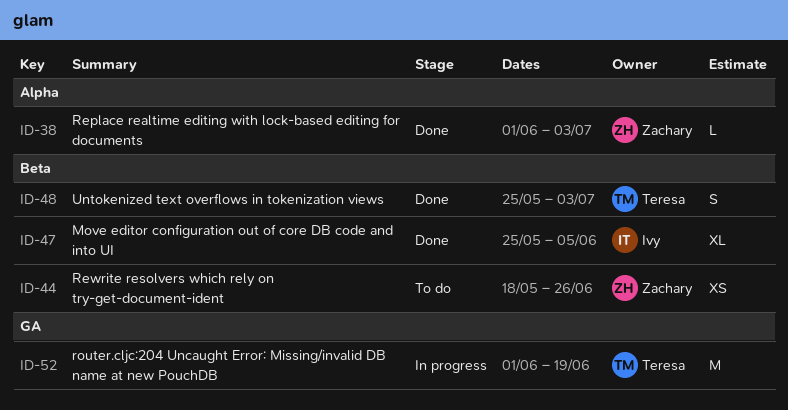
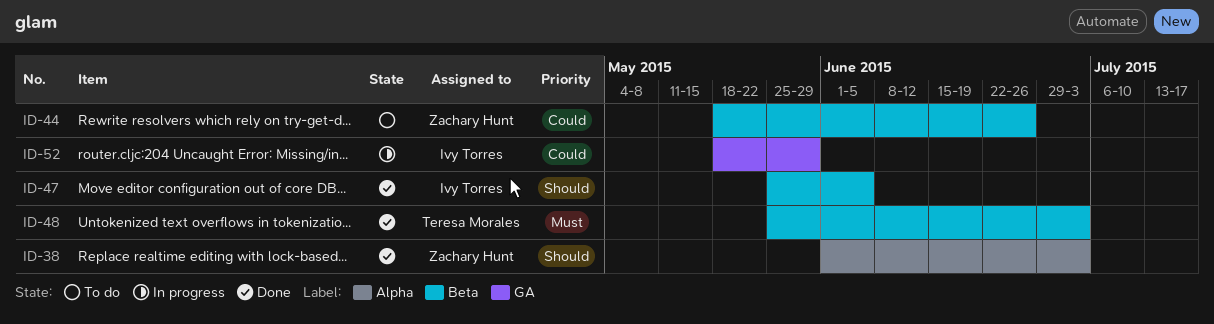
ID-52, owner: Teresa Morales -> Ivy Torres
ID-52, start: Jun 1 -> May 18
ID-52, due: Jun 19 -> May 29

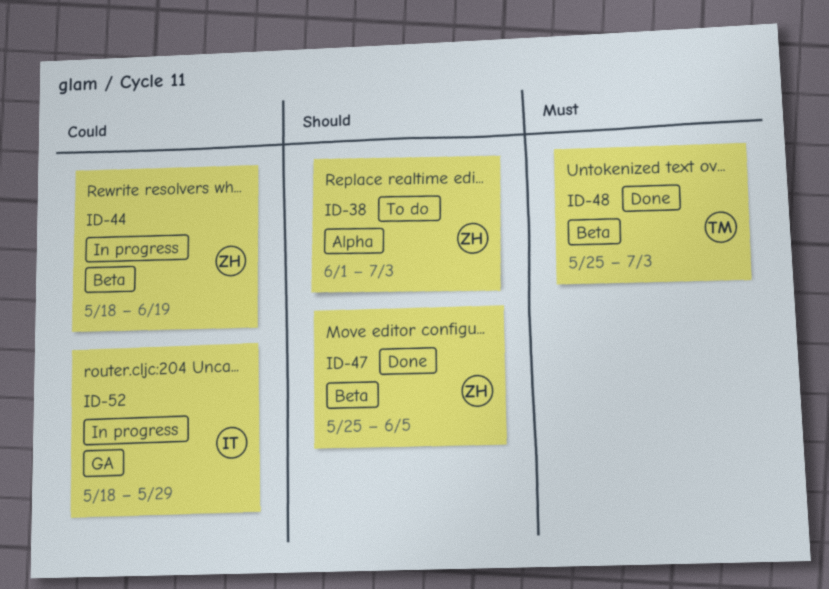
ID-38, status: Done -> To do
ID-44, status: To do -> In progress
ID-44, due: Jun 26 -> Jun 19
ID-47, owner: Ivy Torres -> Zachary Hunt

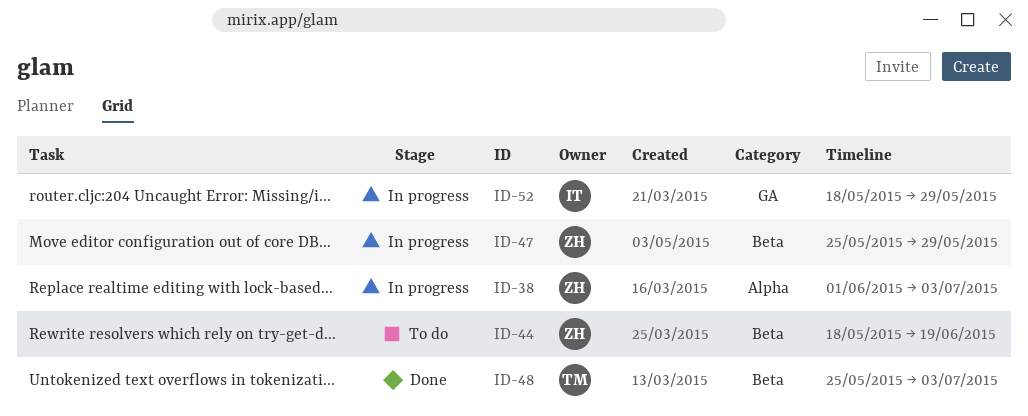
ID-38, status: To do -> In progress
ID-44, status: In progress -> To do
ID-47, status: Done -> In progress
ID-47, due: Jun 5 -> May 29

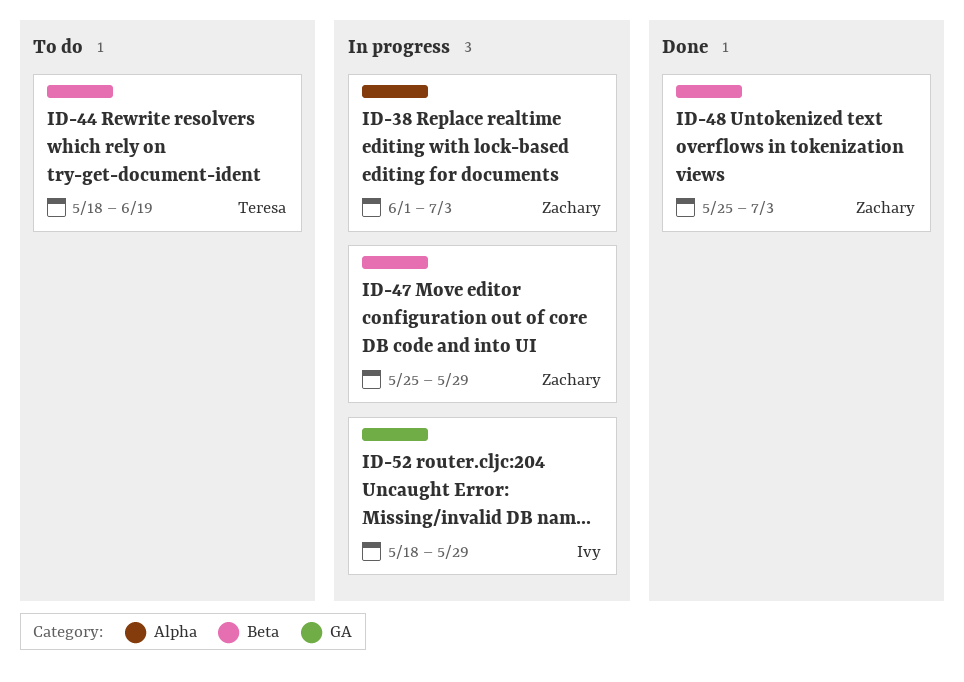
ID-44, owner: Zachary -> Teresa
ID-48, owner: Teresa -> Zachary

